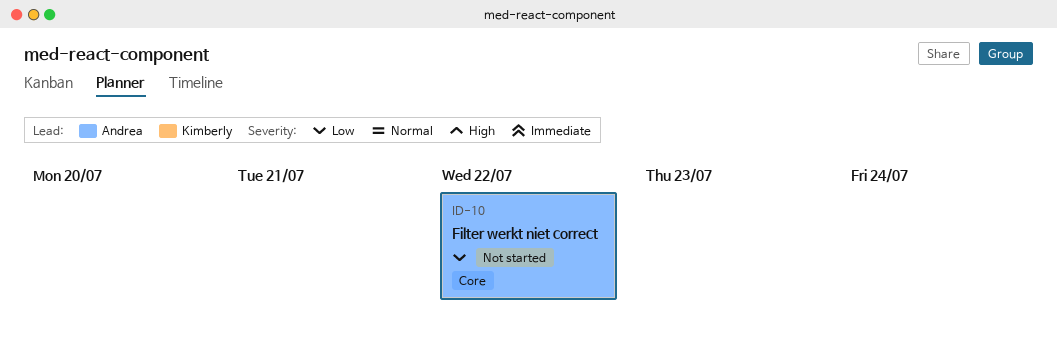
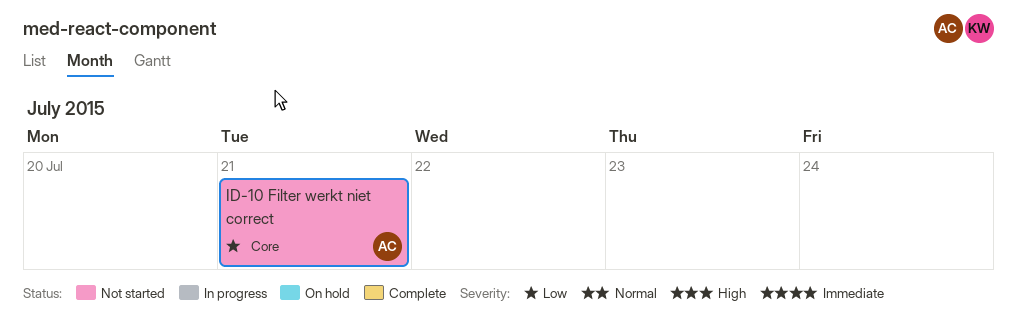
ID-10, due: Jul 22 -> Jul 21

